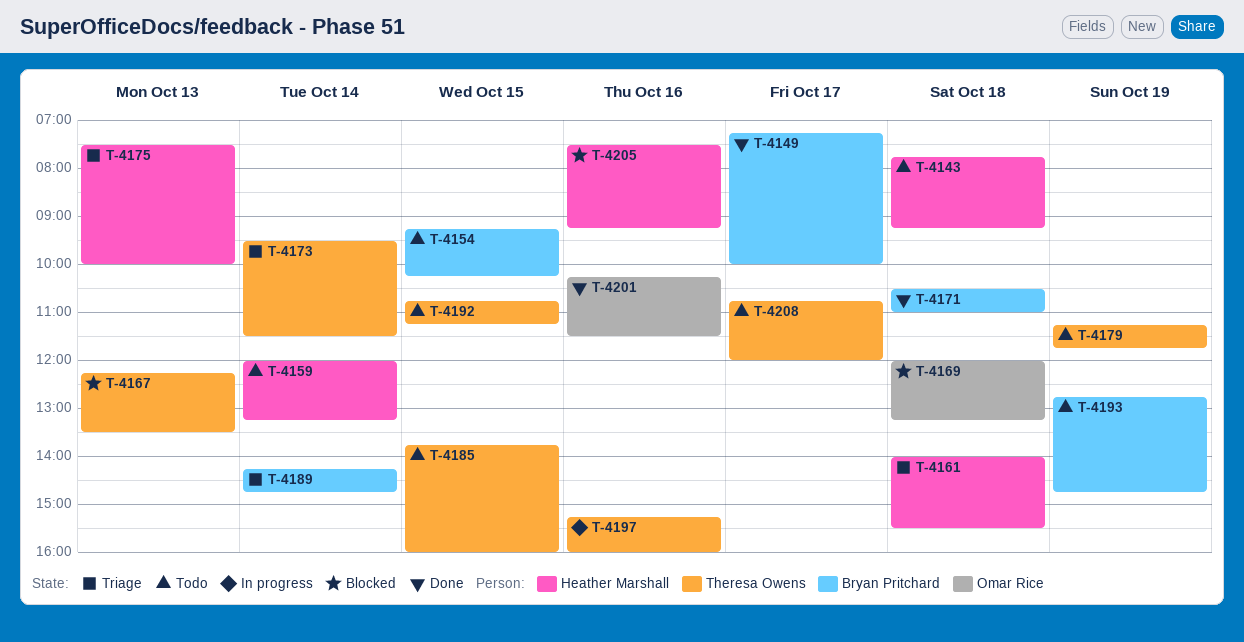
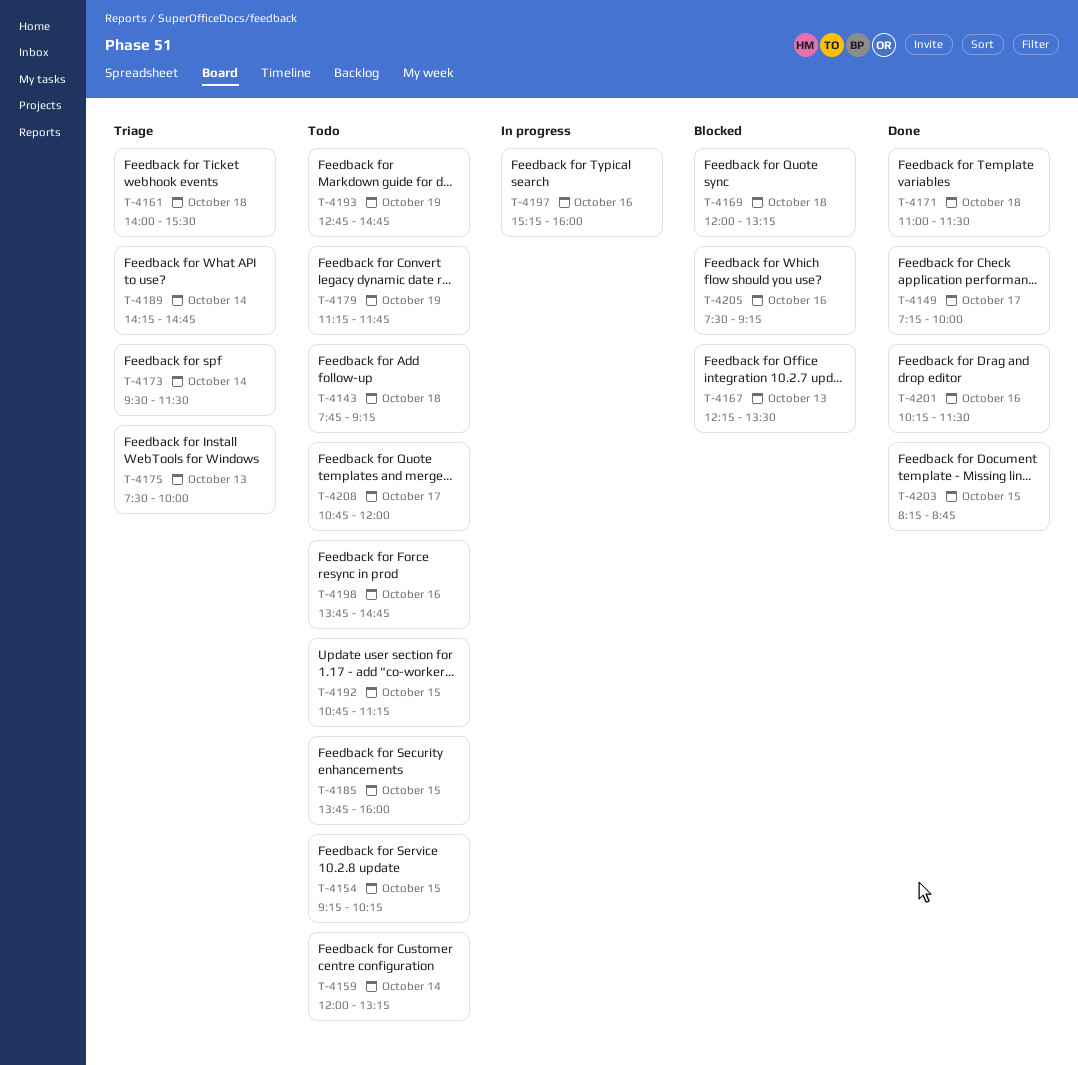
T-4171, begins: 10:30 -> 11:00
T-4171, ends: 11:00 -> 11:30
T-4198: none -> present
T-4203: none -> present

